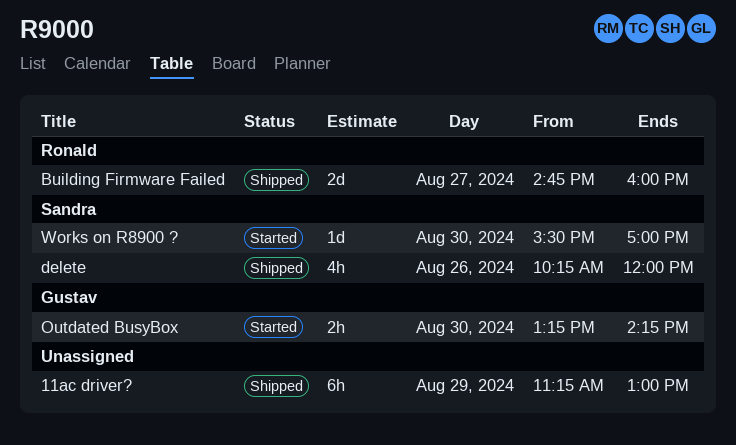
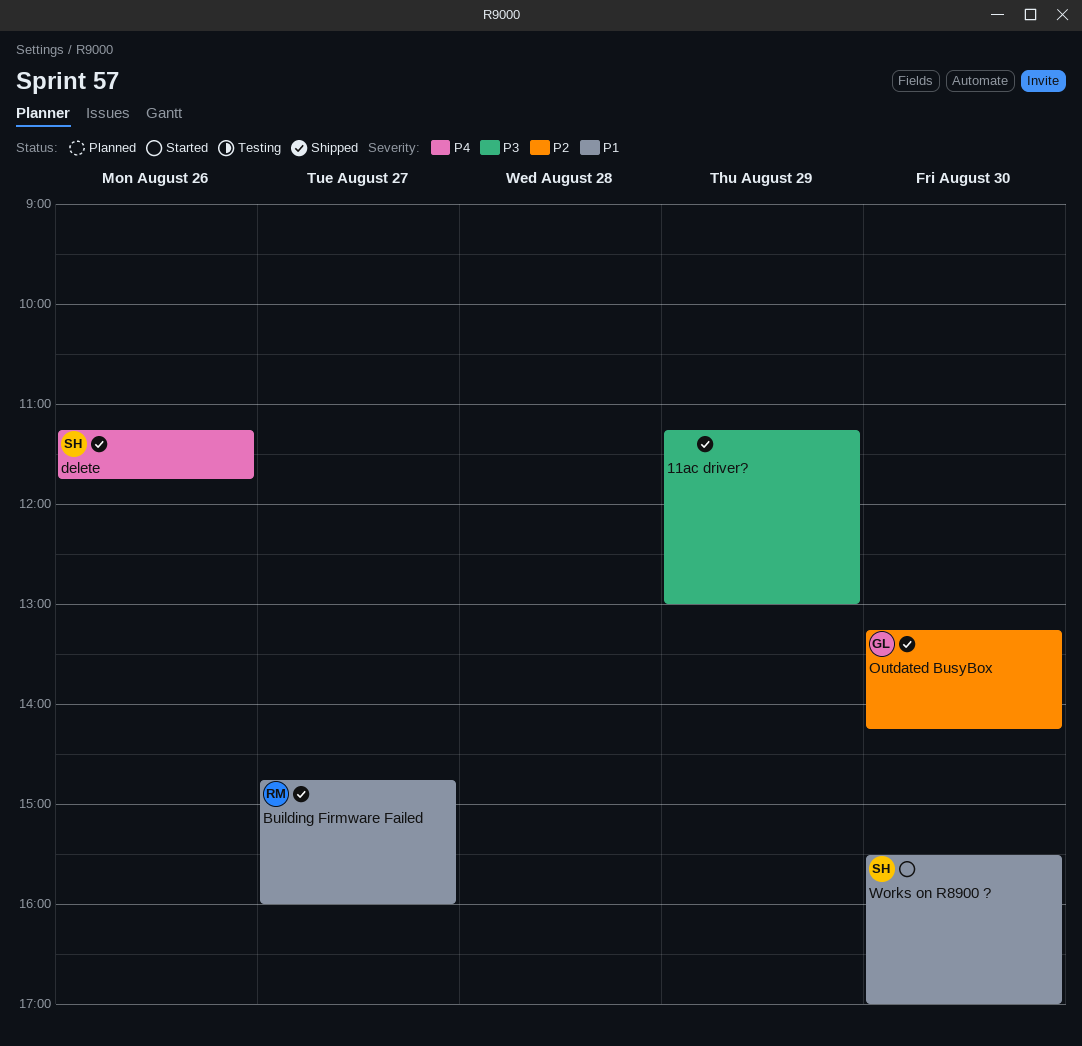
delete, begins: 10:15 -> 11:15
delete, ends: 12:00 -> 11:45
Outdated BusyBox, status: Started -> Shipped

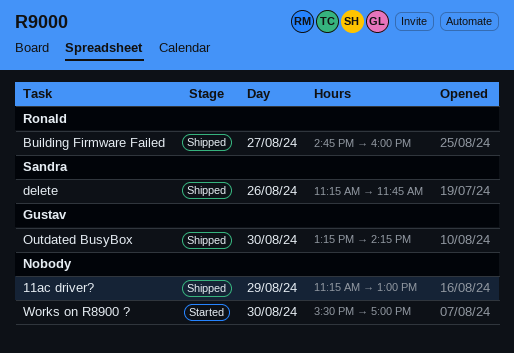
Works on R8900 ?, owner: Sandra -> none

